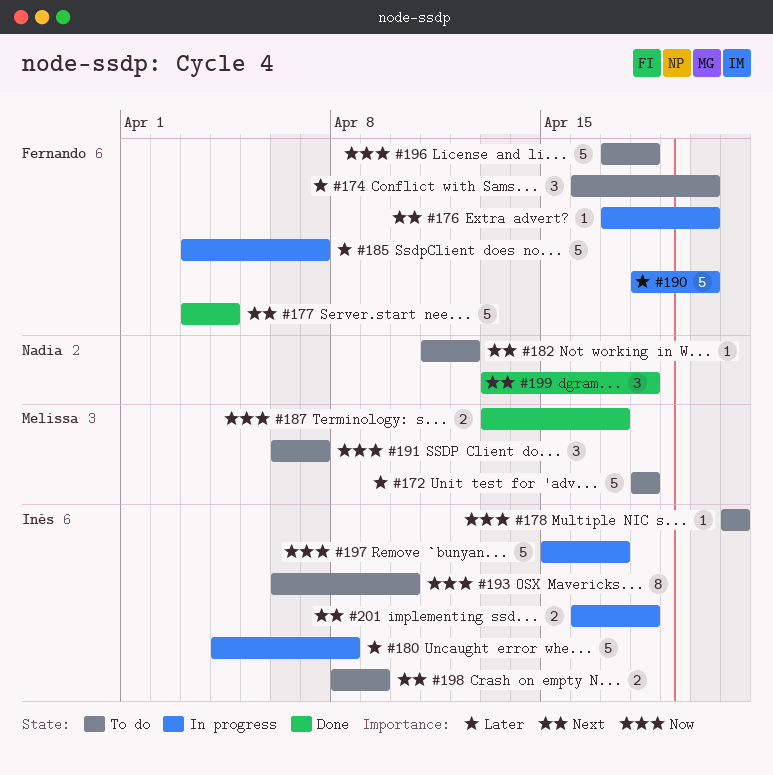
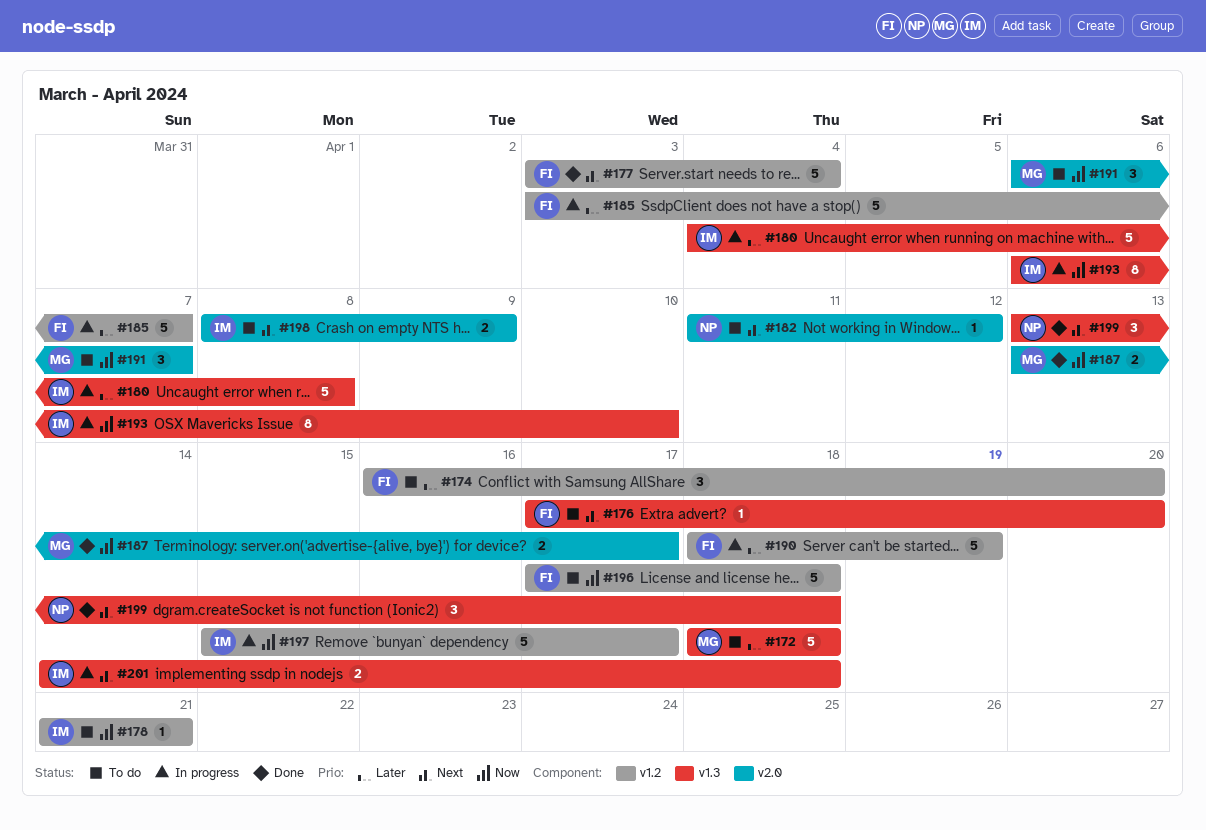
#176, status: In progress -> To do
#190, due: Apr 20 -> Apr 19
#193, status: To do -> In progress
#201, start: Apr 16 -> Apr 14

